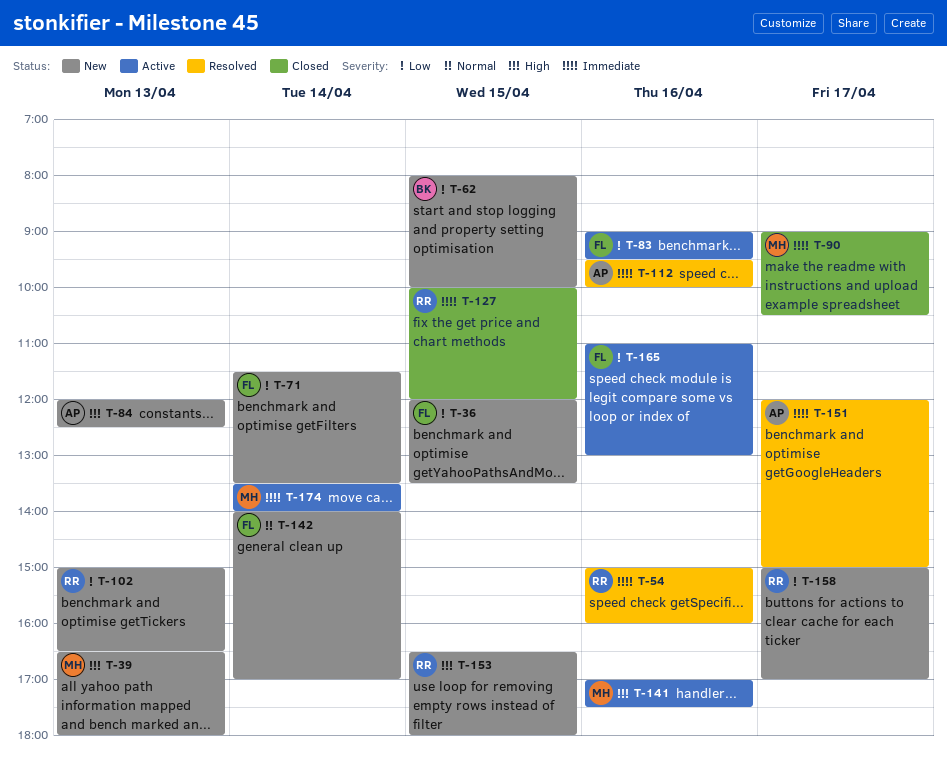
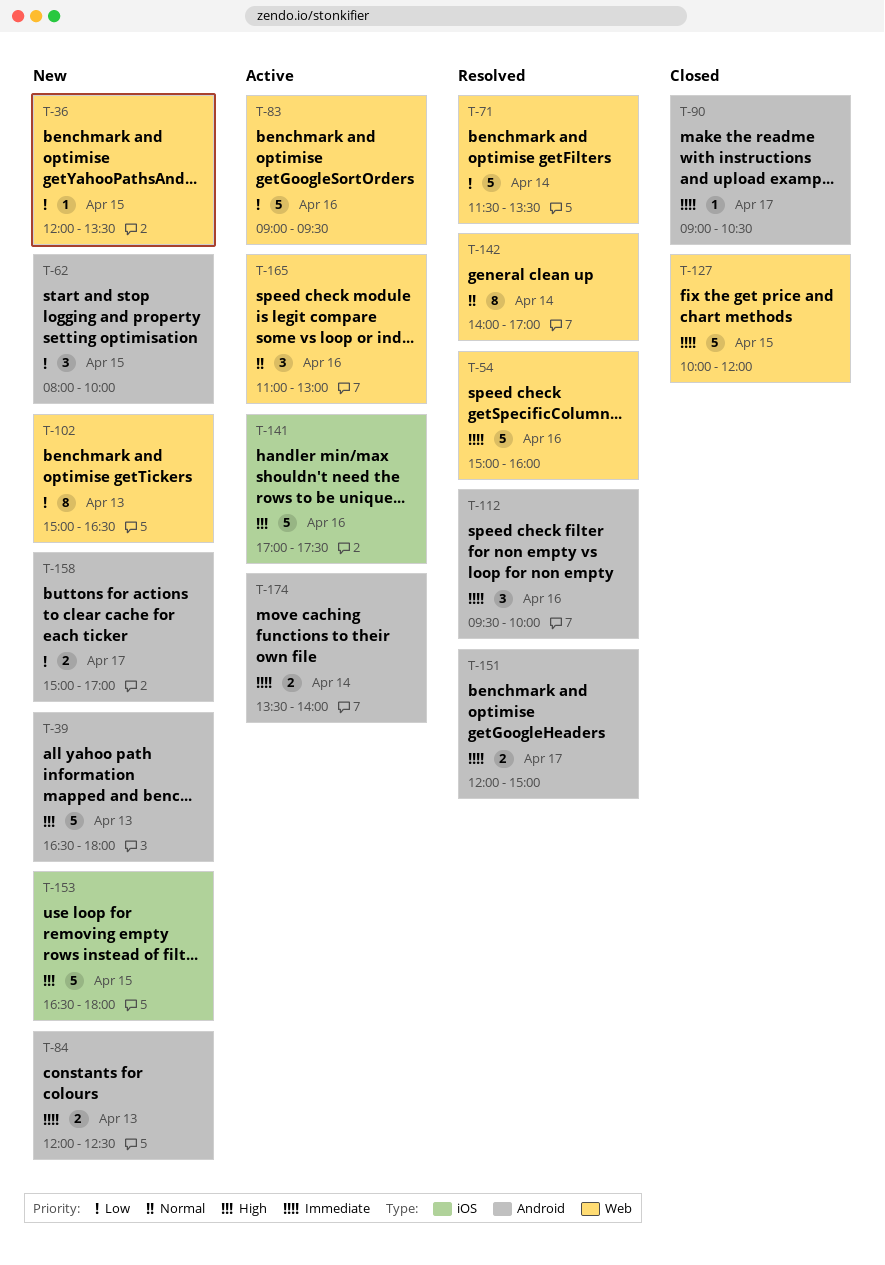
T-71, status: New -> Resolved
T-84, priority: High -> Immediate
T-142, status: New -> Resolved
T-165, priority: Low -> Normal

